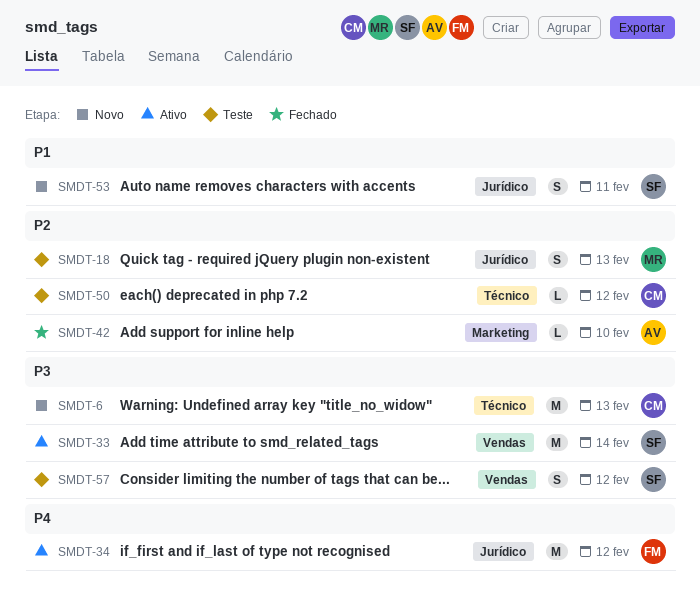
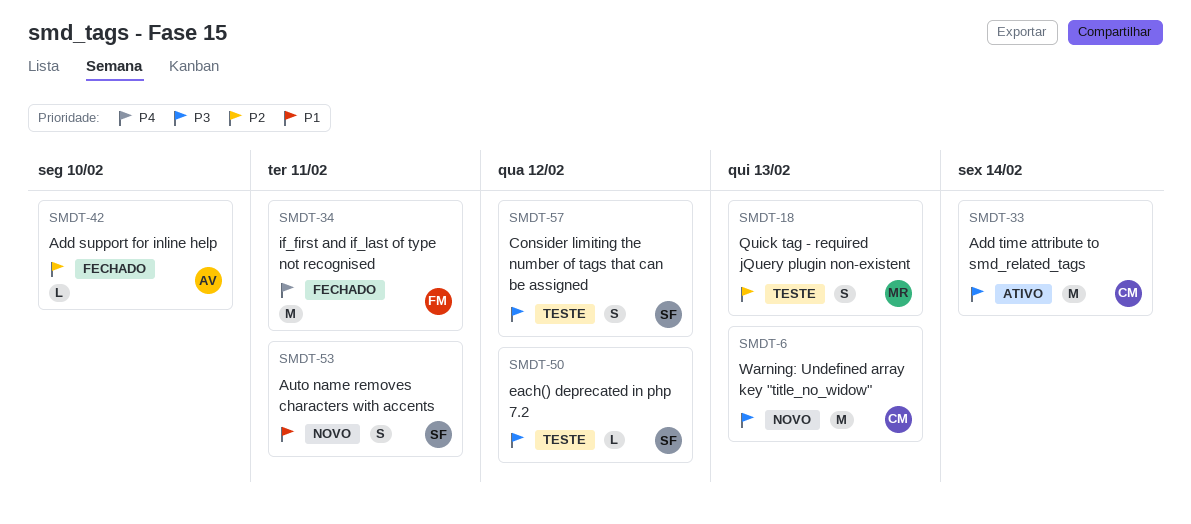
SMDT-33, owner: SF -> CM
SMDT-34, status: Ativo -> Fechado
SMDT-34, due: Feb 12 -> Feb 11
SMDT-50, owner: CM -> SF
SMDT-50, priority: P2 -> P3

